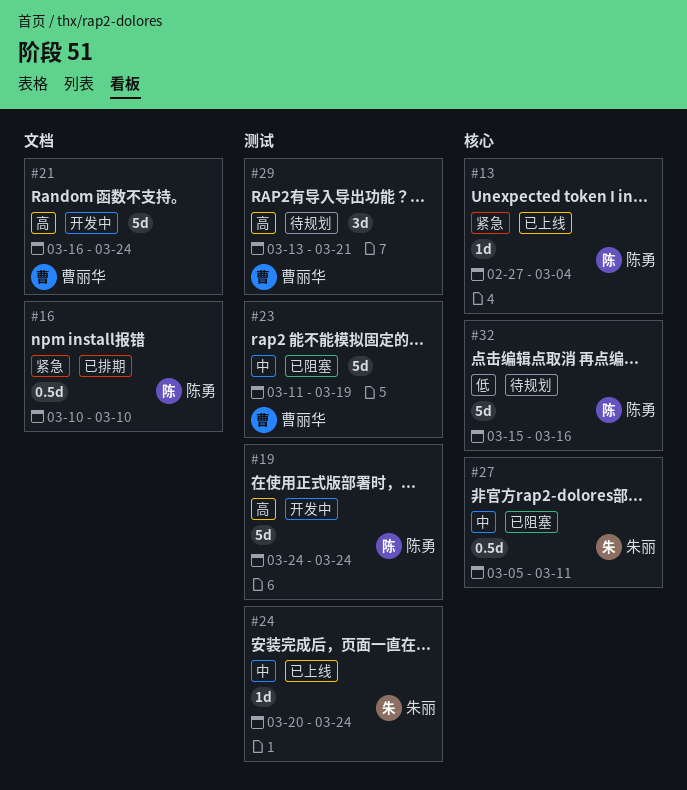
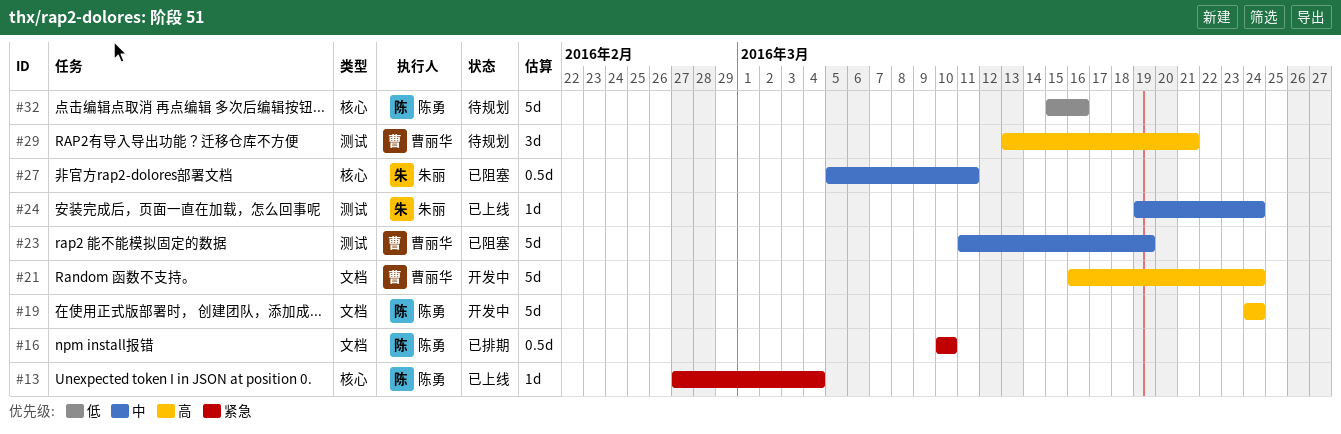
#19, label: 测试 -> 文档
#24, start: Mar 20 -> Mar 19

